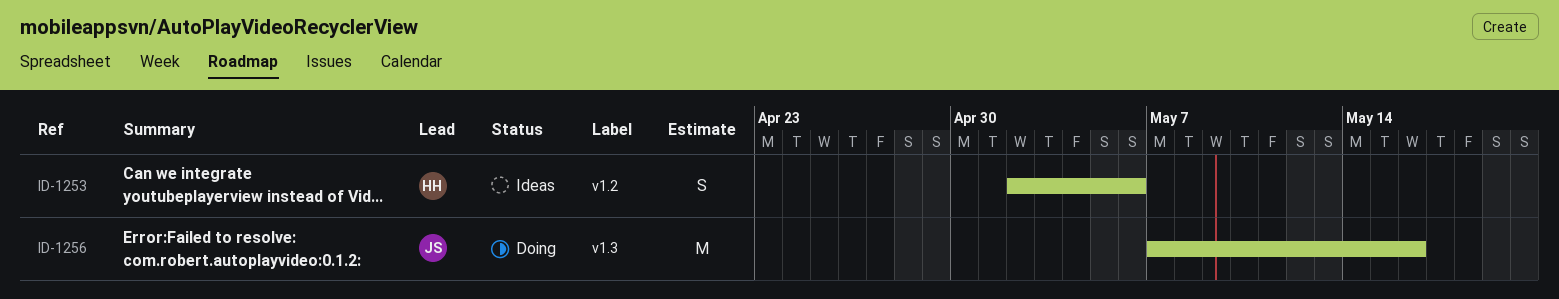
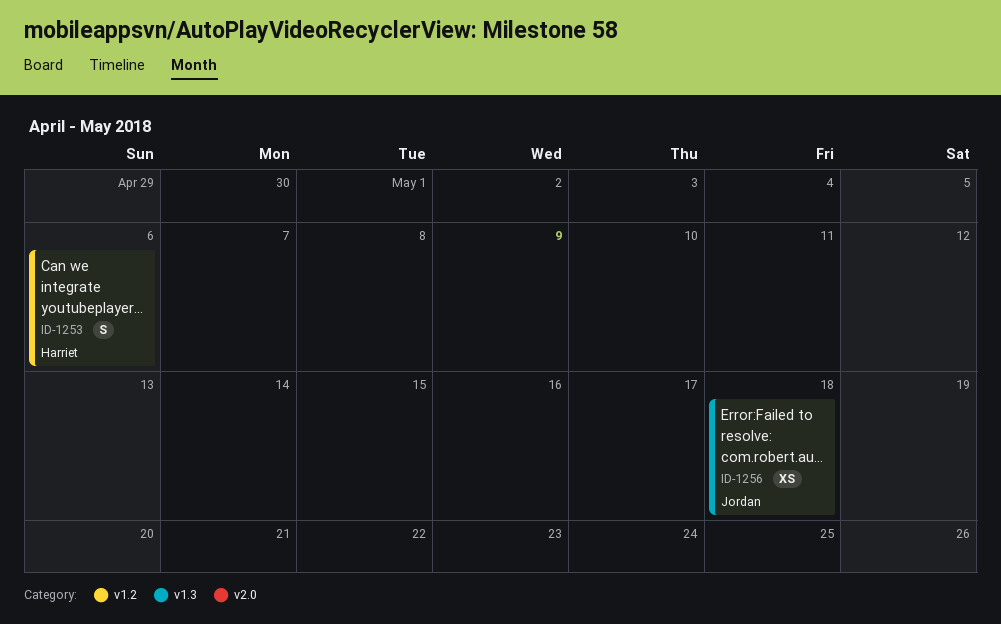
ID-1256, estimate: M -> XS
ID-1256, due: May 16 -> May 18

